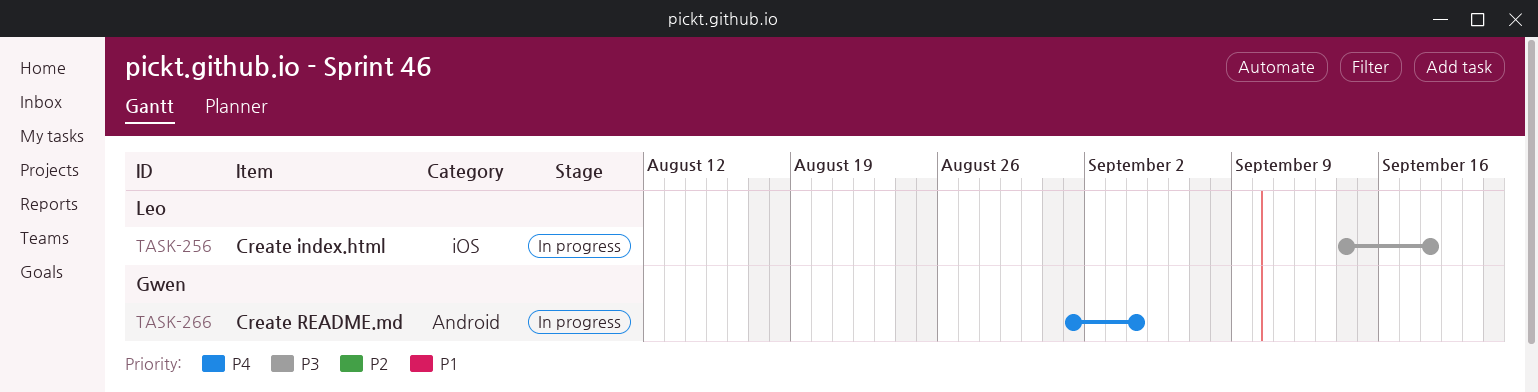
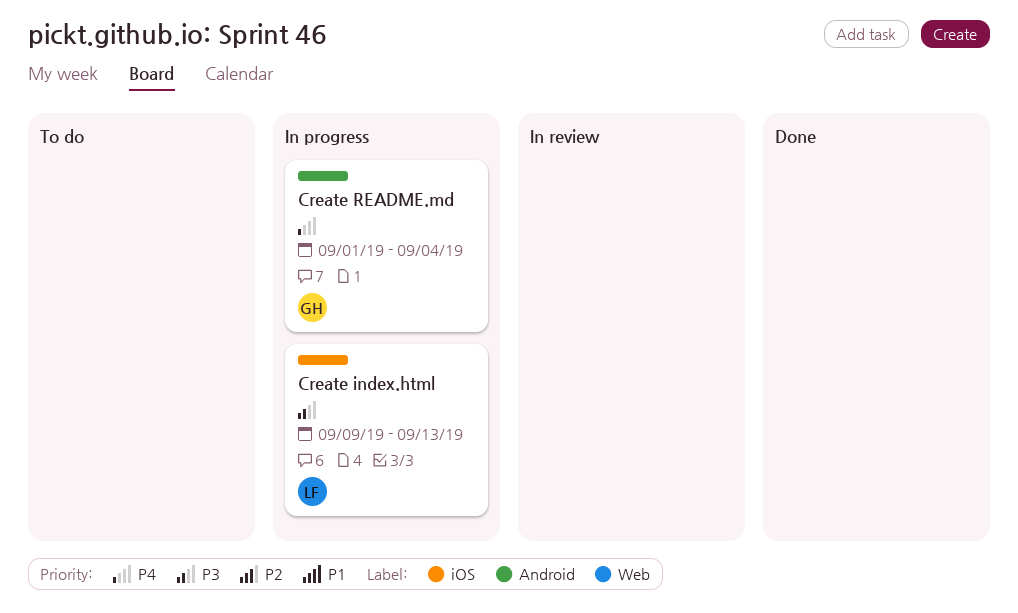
Create index.html, start: Sep 14 -> Sep 9
Create index.html, due: Sep 18 -> Sep 13

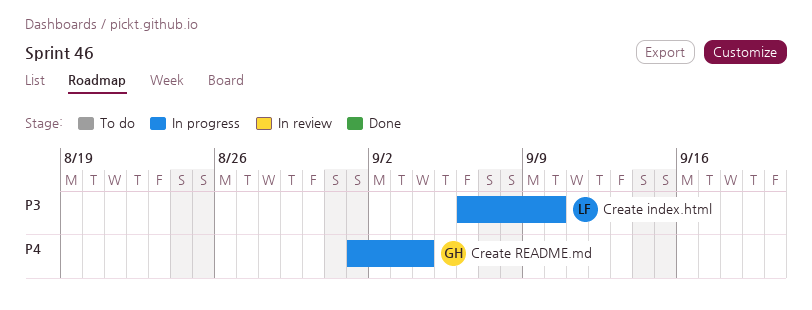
Create index.html, start: Sep 9 -> Sep 6
Create index.html, due: Sep 13 -> Sep 10

